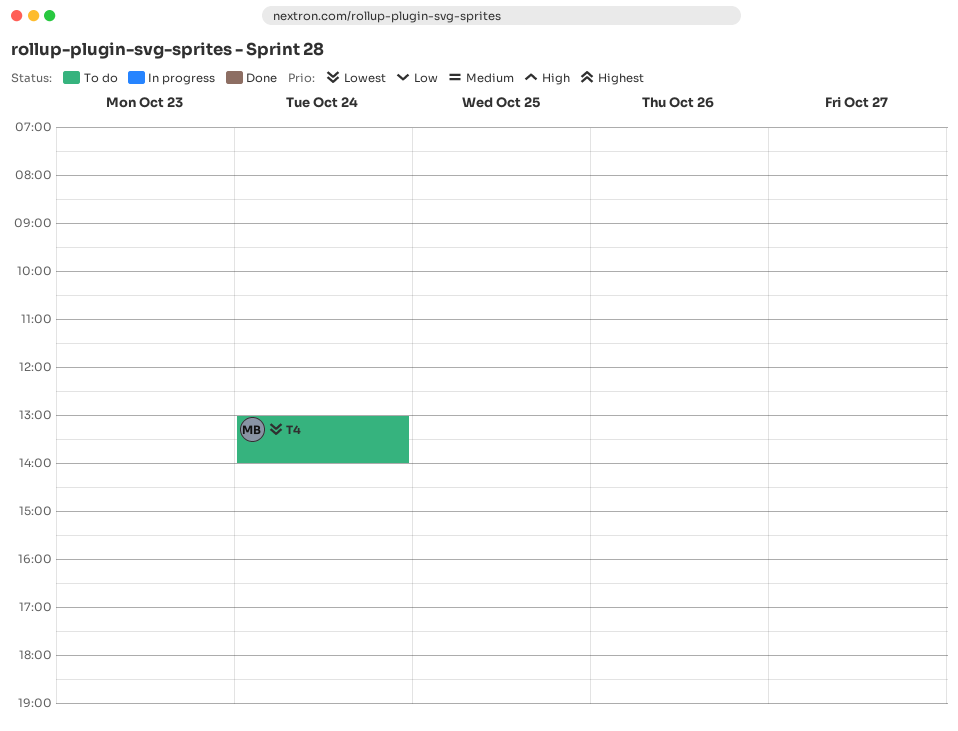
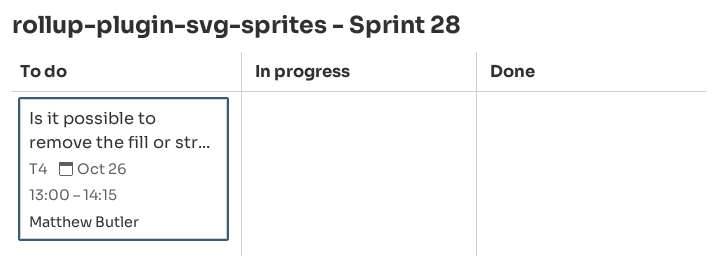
T4, day: Oct 24 -> Oct 26
T4, ends: 14:00 -> 14:15

